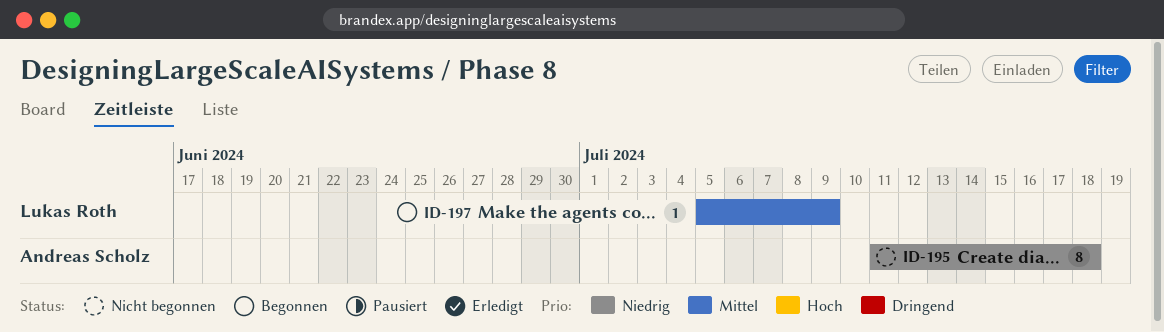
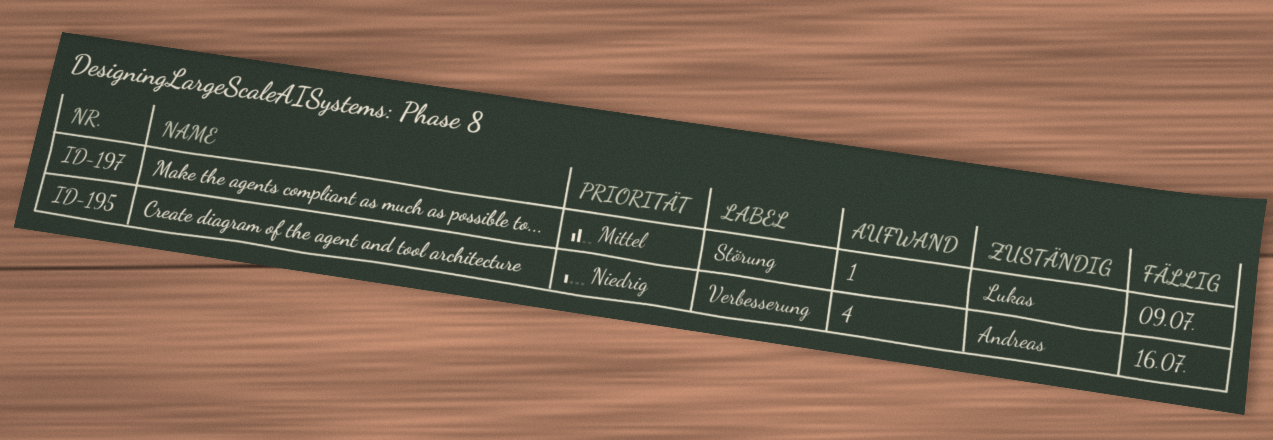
ID-195, estimate: 8 -> 4
ID-195, due: Jul 18 -> Jul 16

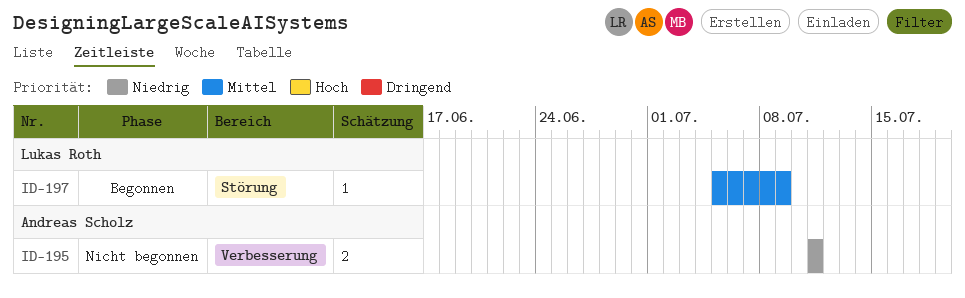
ID-195, estimate: 4 -> 2
ID-195, due: Jul 16 -> Jul 11

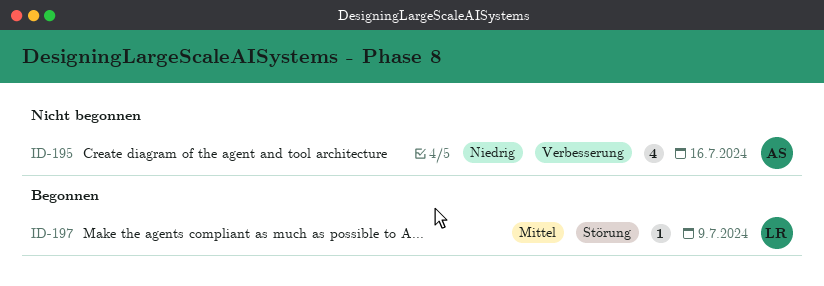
ID-195, estimate: 2 -> 4
ID-195, due: Jul 11 -> Jul 16

